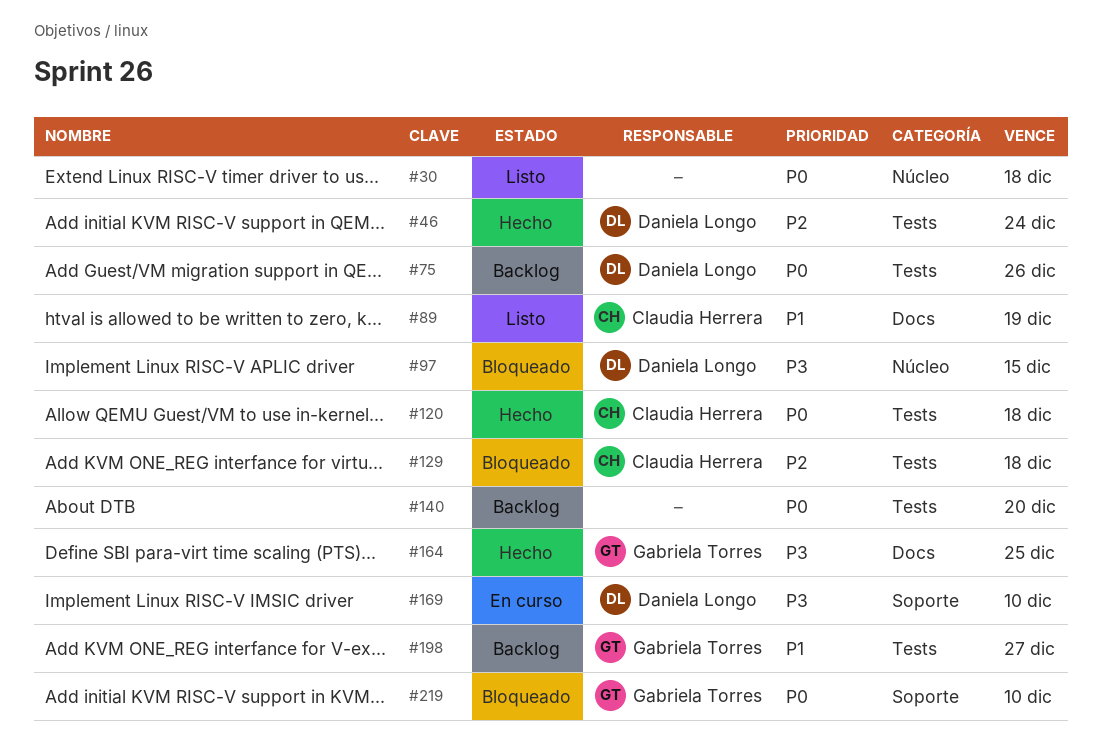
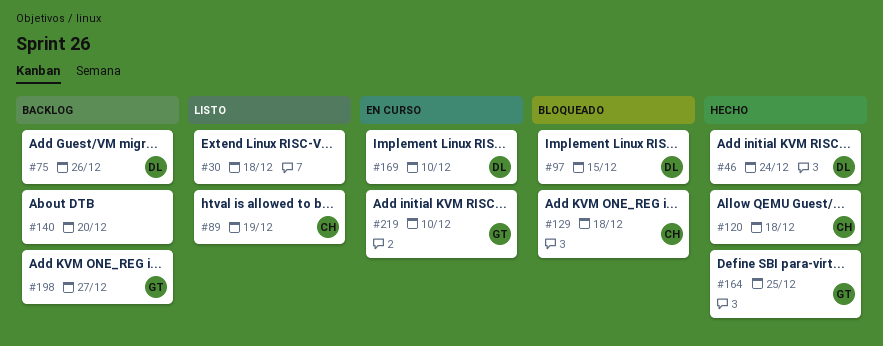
#219, status: Bloqueado -> En curso

